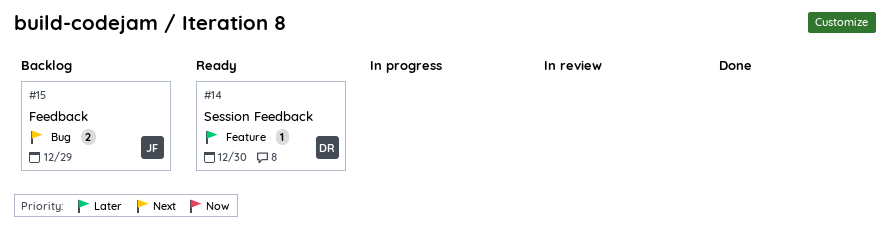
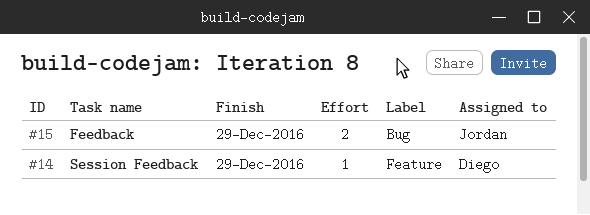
#14, due: Dec 30 -> Dec 29

